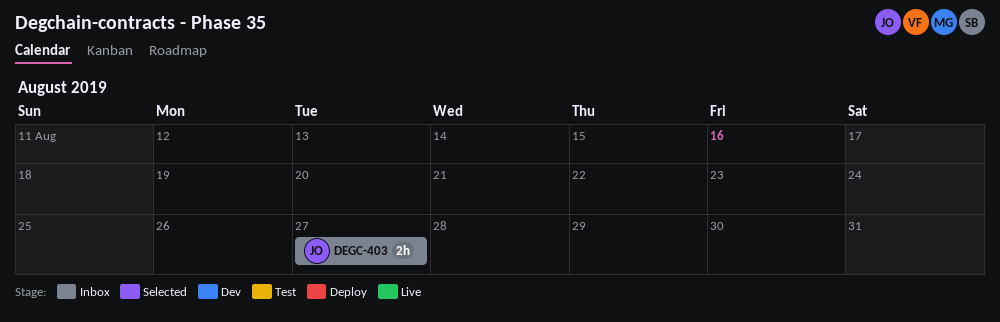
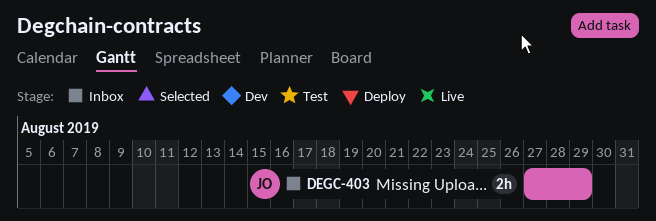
DEGC-403, due: Aug 27 -> Aug 29

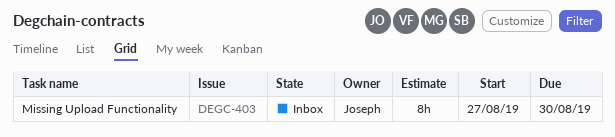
DEGC-403, estimate: 2h -> 8h
DEGC-403, due: Aug 29 -> Aug 30

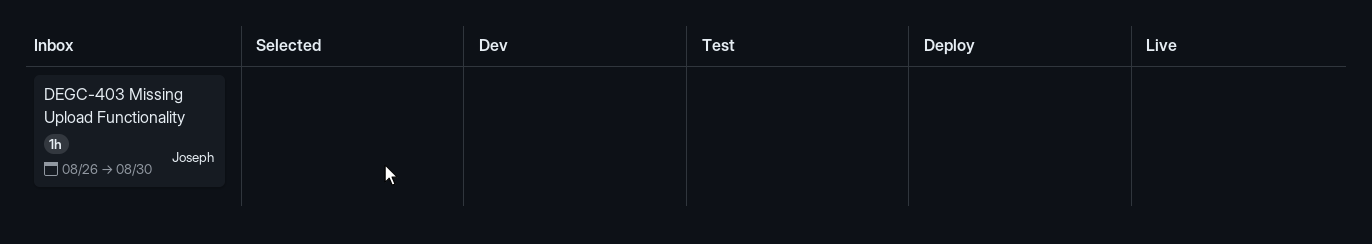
DEGC-403, estimate: 8h -> 1h
DEGC-403, start: Aug 27 -> Aug 26

